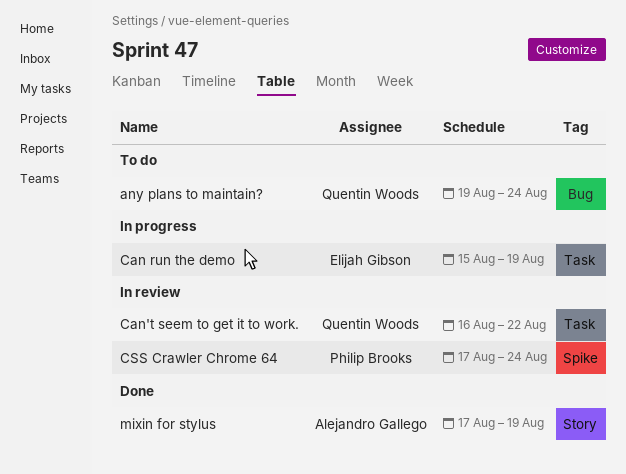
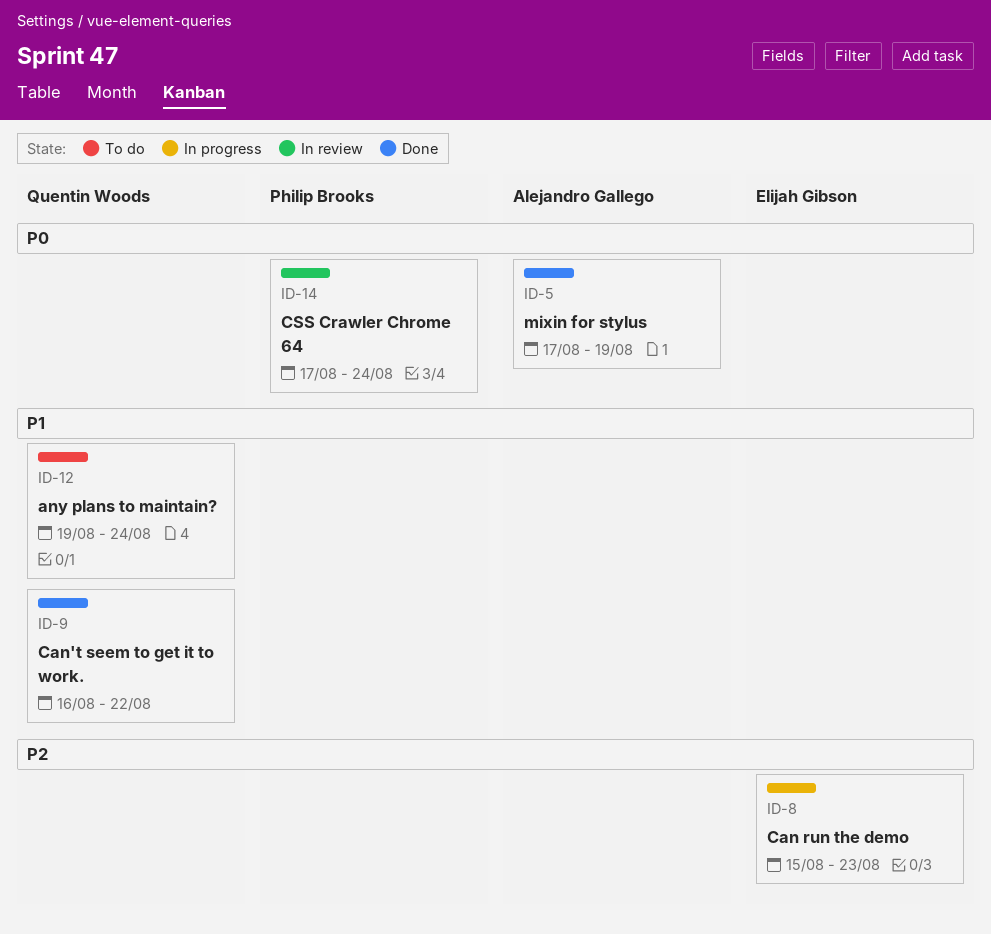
Can run the demo, due: Aug 19 -> Aug 23
Can't seem to get it to work., status: In review -> Done

